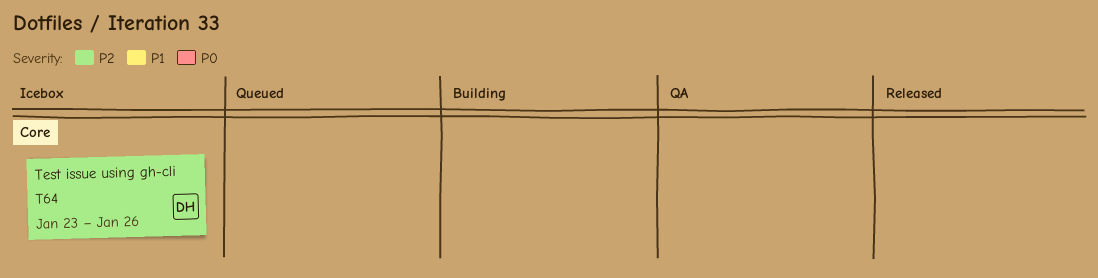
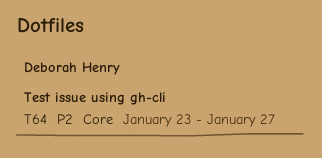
T64, due: Jan 26 -> Jan 27

